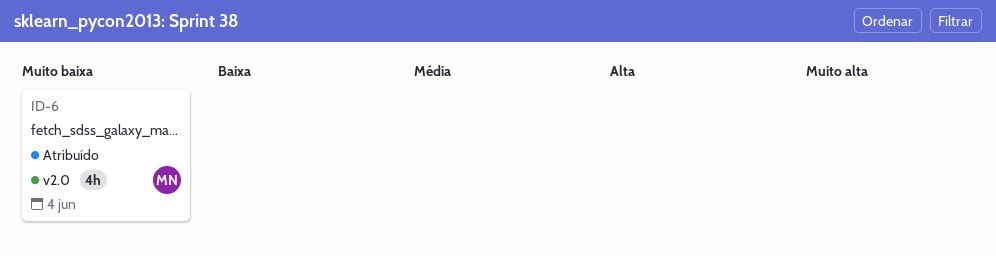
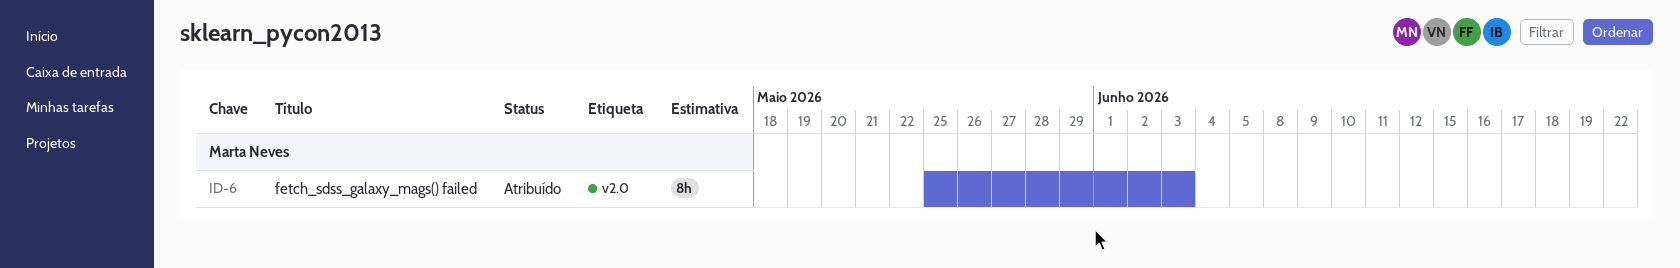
ID-6, estimate: 4h -> 8h
ID-6, due: Jun 4 -> Jun 3

